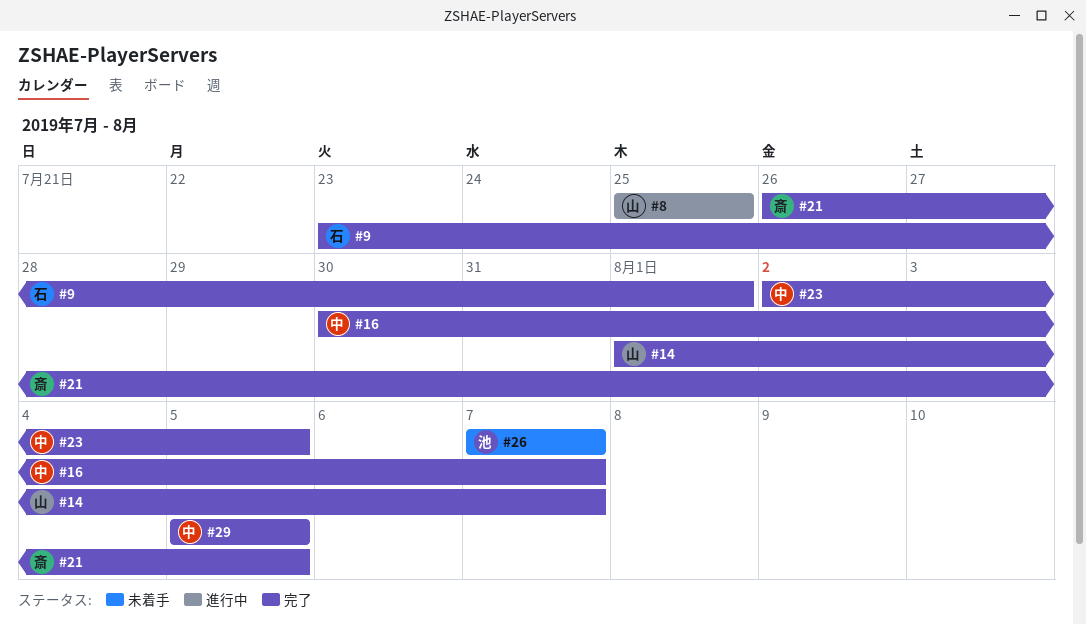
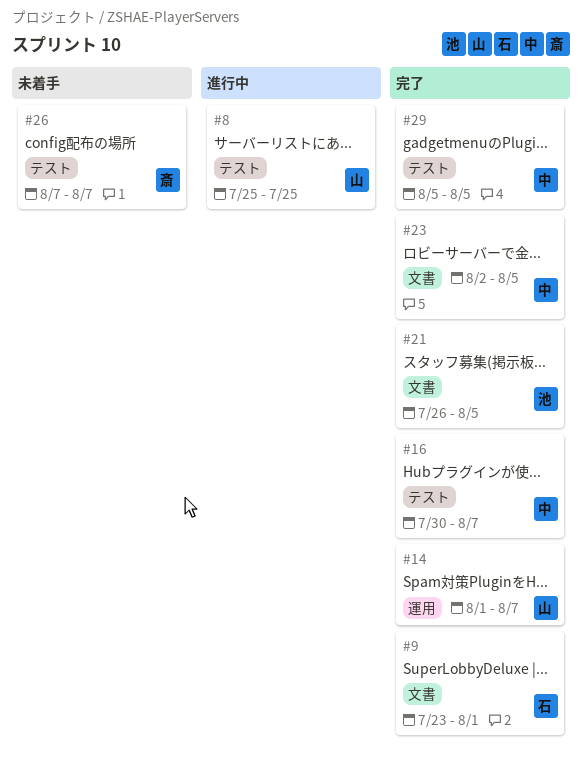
#21, owner: 斎 -> 池
#26, owner: 池 -> 斎

